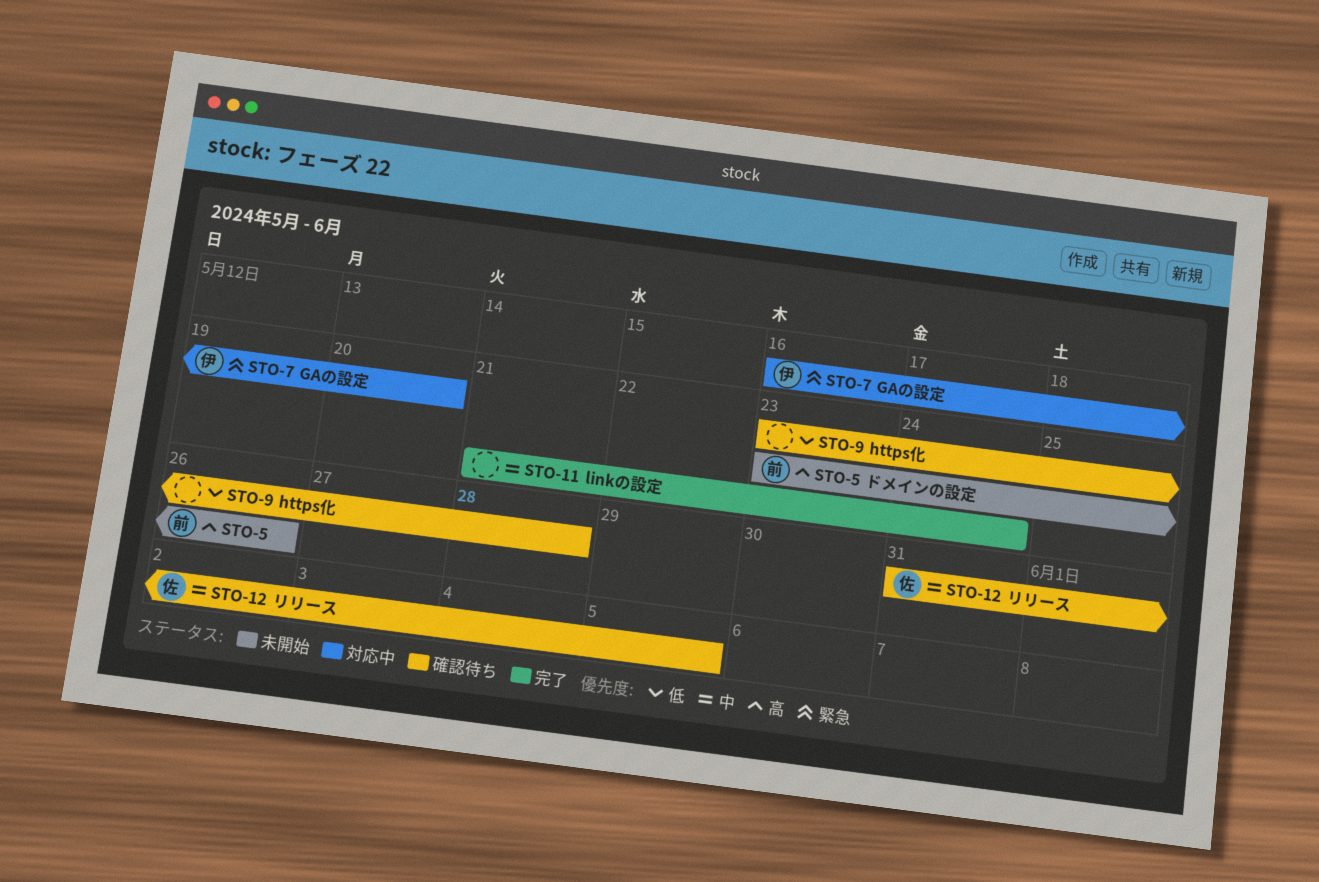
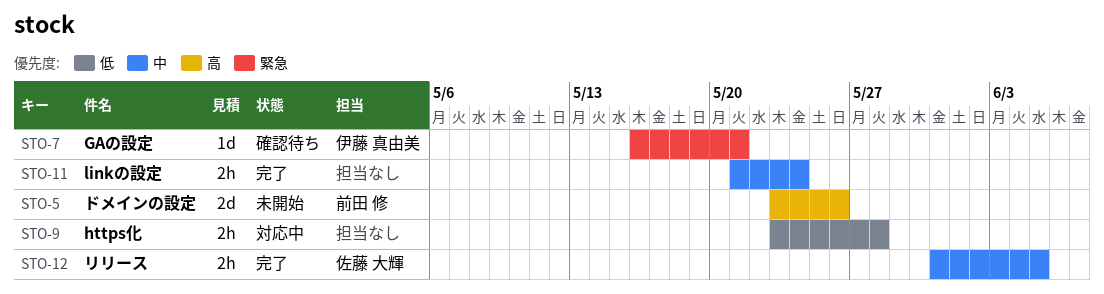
STO-7, status: 対応中 -> 確認待ち
STO-7, due: May 20 -> May 21
STO-9, status: 確認待ち -> 対応中
STO-12, status: 確認待ち -> 完了

